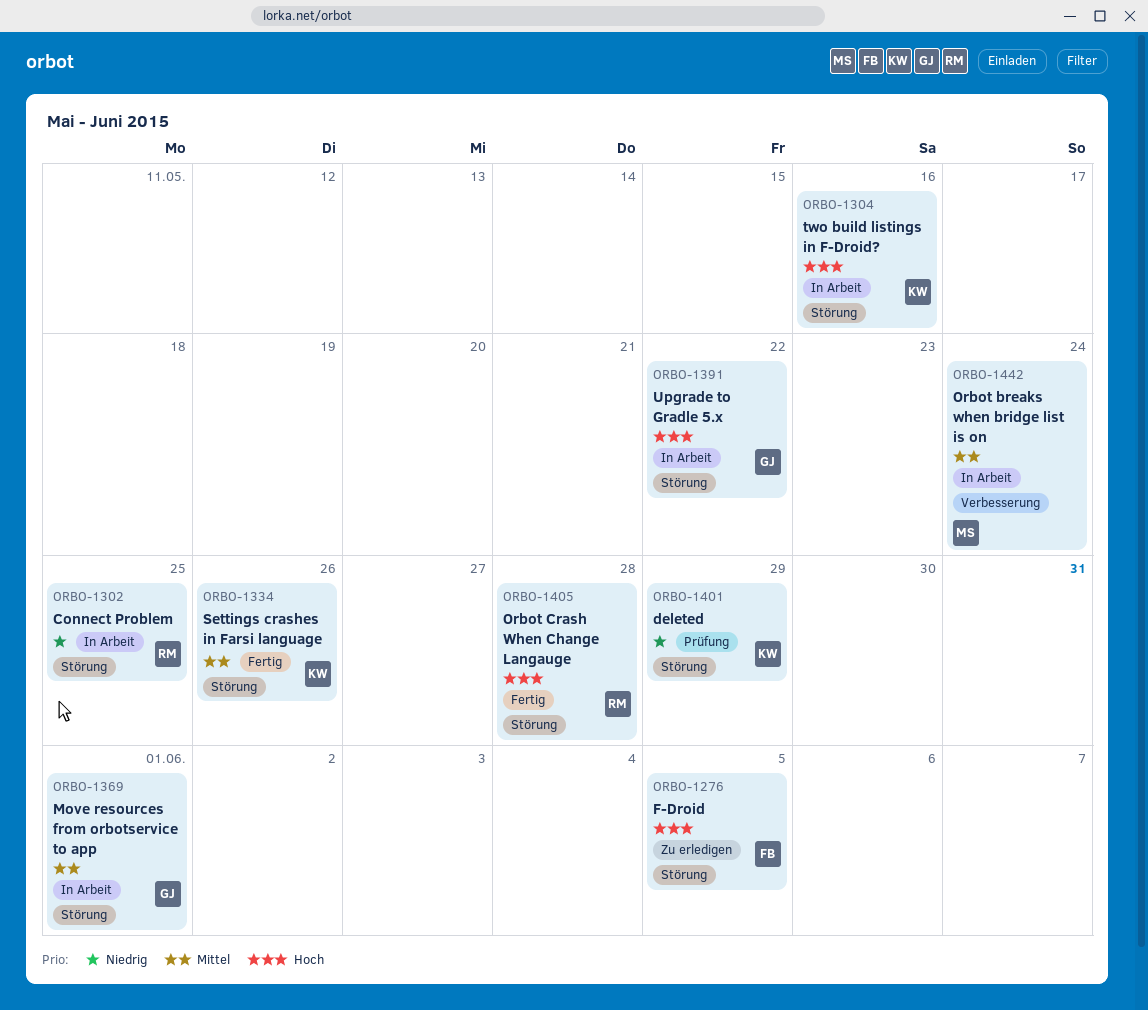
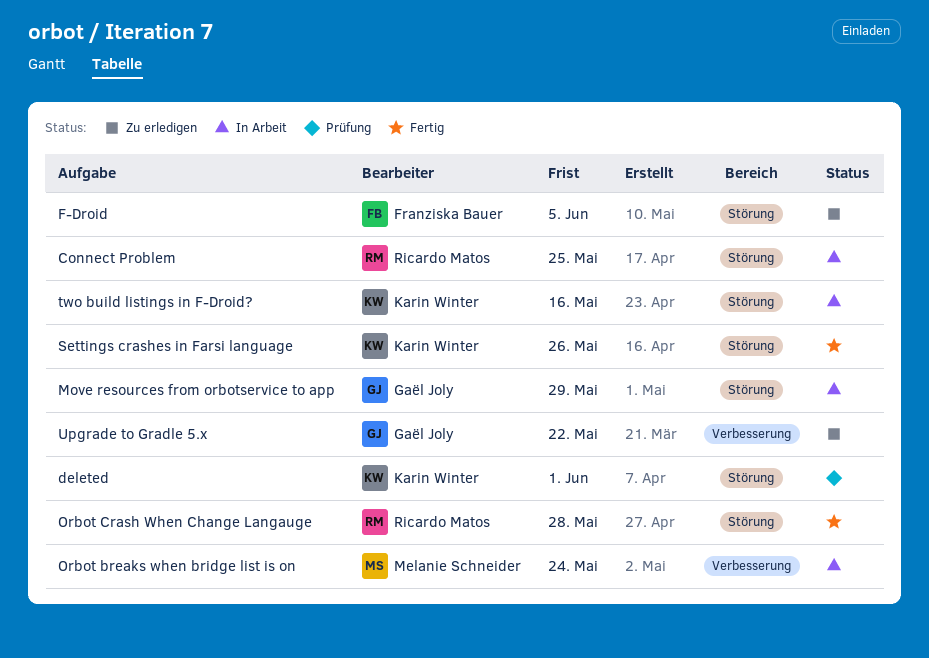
deleted, due: May 29 -> Jun 1
Move resources from orbotservice to app, due: Jun 1 -> May 29
Upgrade to Gradle 5.x, status: In Arbeit -> Zu erledigen
Upgrade to Gradle 5.x, label: Störung -> Verbesserung

